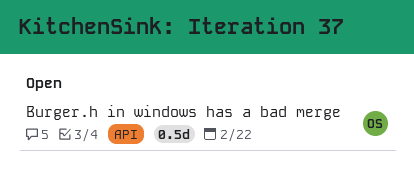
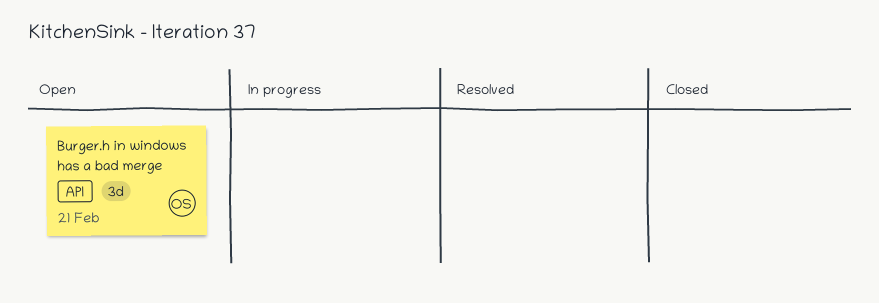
Burger.h in windows has a bad merge, estimate: 0.5d -> 3d
Burger.h in windows has a bad merge, due: Feb 22 -> Feb 21

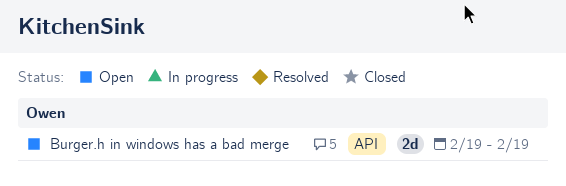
Burger.h in windows has a bad merge, estimate: 3d -> 2d
Burger.h in windows has a bad merge, due: Feb 21 -> Feb 19

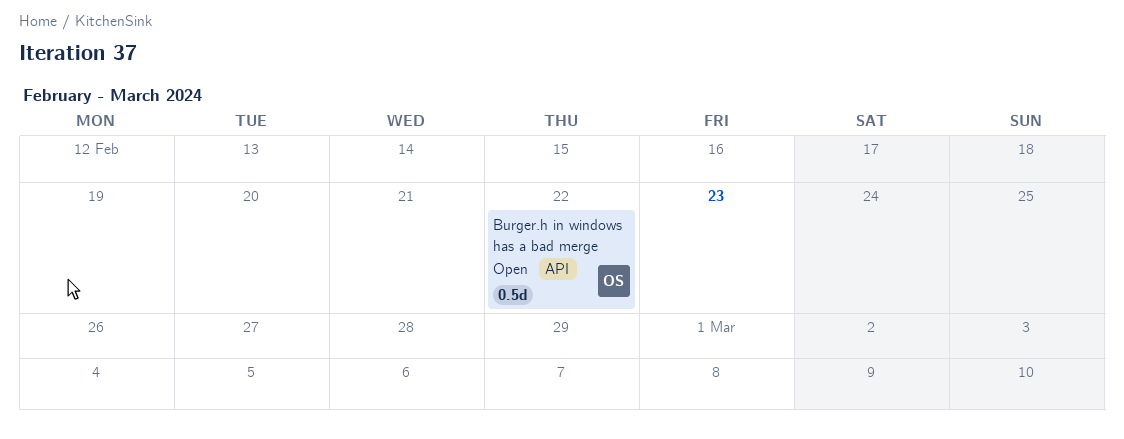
Burger.h in windows has a bad merge, estimate: 2d -> 0.5d
Burger.h in windows has a bad merge, due: Feb 19 -> Feb 22

